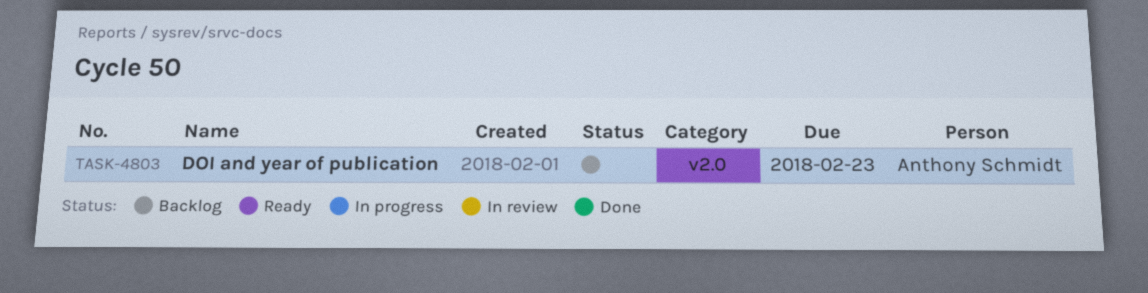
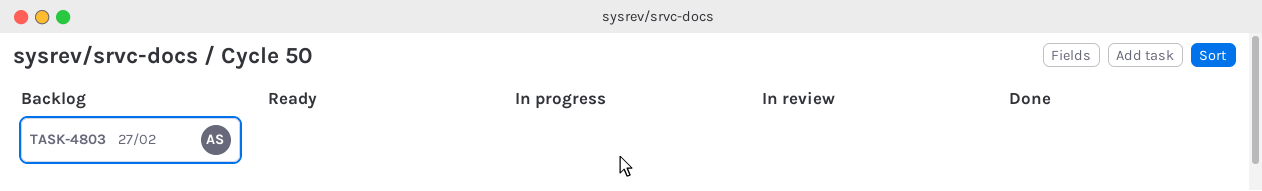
TASK-4803, due: Feb 23 -> Feb 27

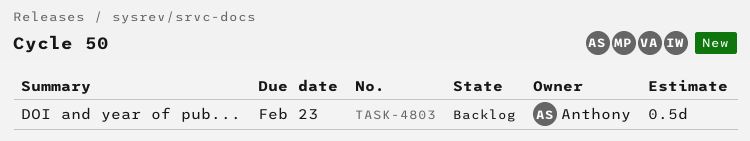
TASK-4803, due: Feb 27 -> Feb 23

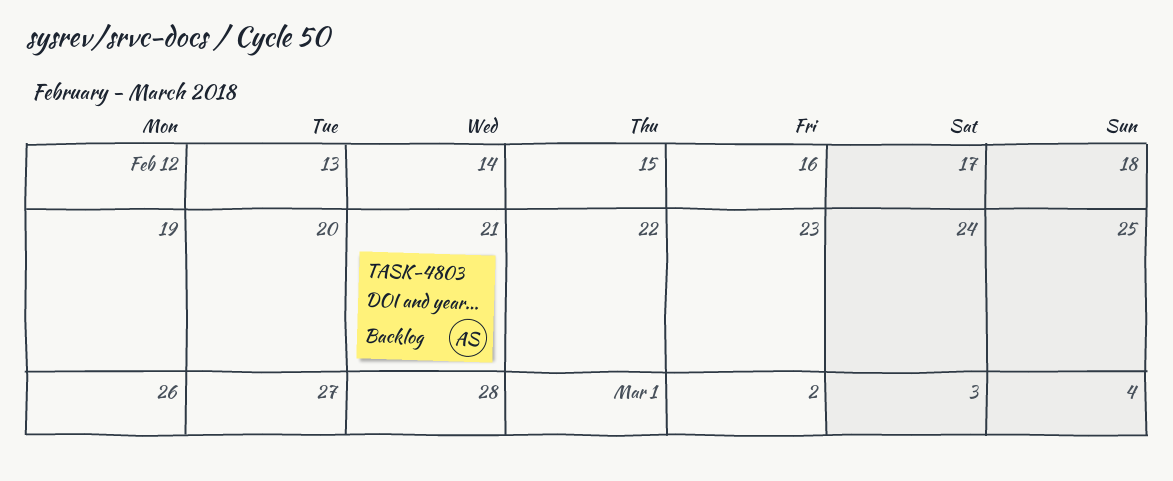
TASK-4803, due: Feb 23 -> Feb 21

